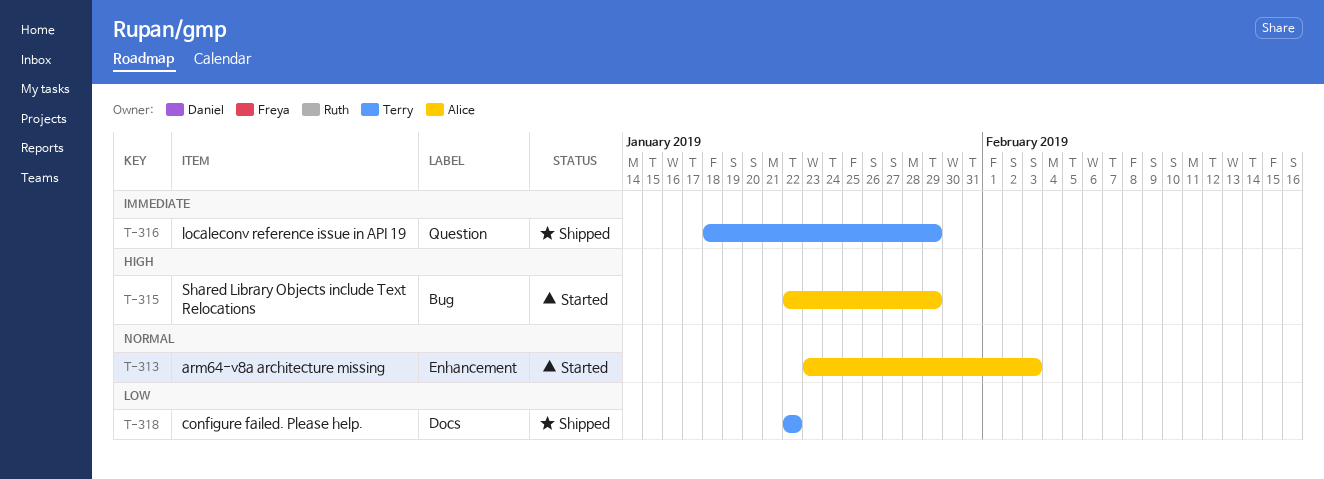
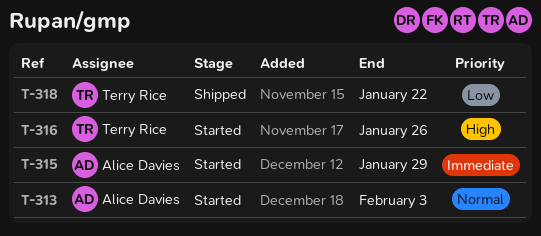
T-315, priority: High -> Immediate
T-316, status: Shipped -> Started
T-316, priority: Immediate -> High
T-316, due: Jan 29 -> Jan 26

